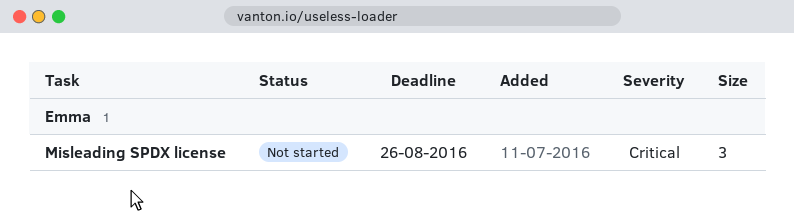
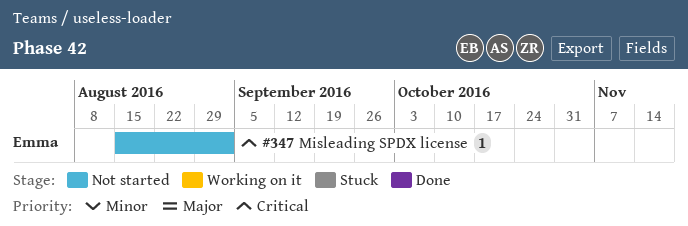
Misleading SPDX license, estimate: 3 -> 1
Misleading SPDX license, due: Aug 26 -> Sep 2

